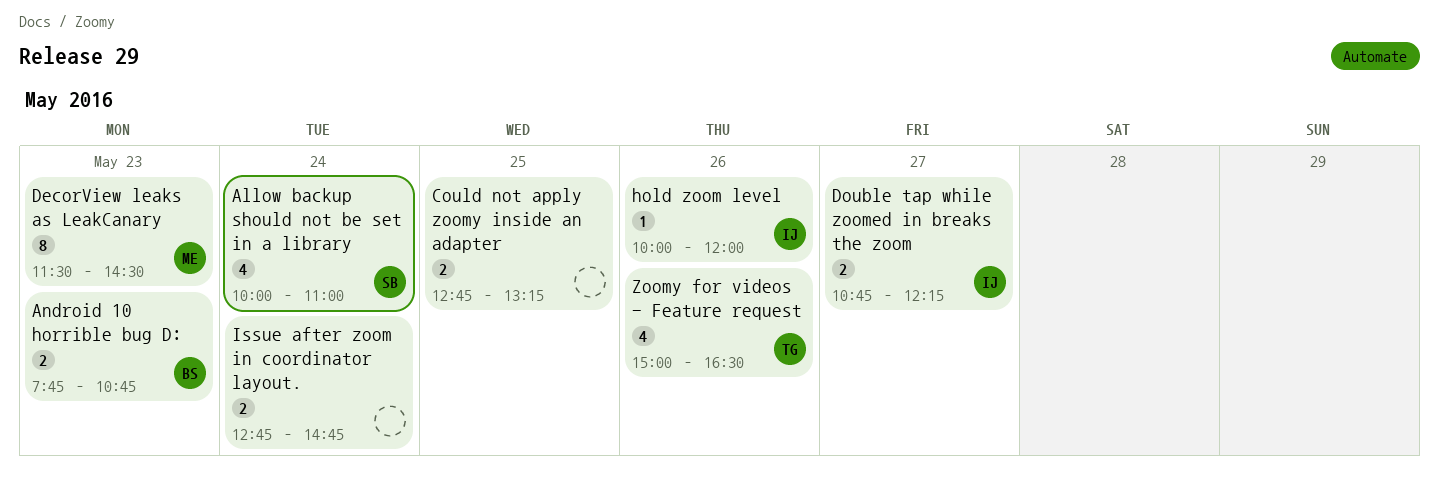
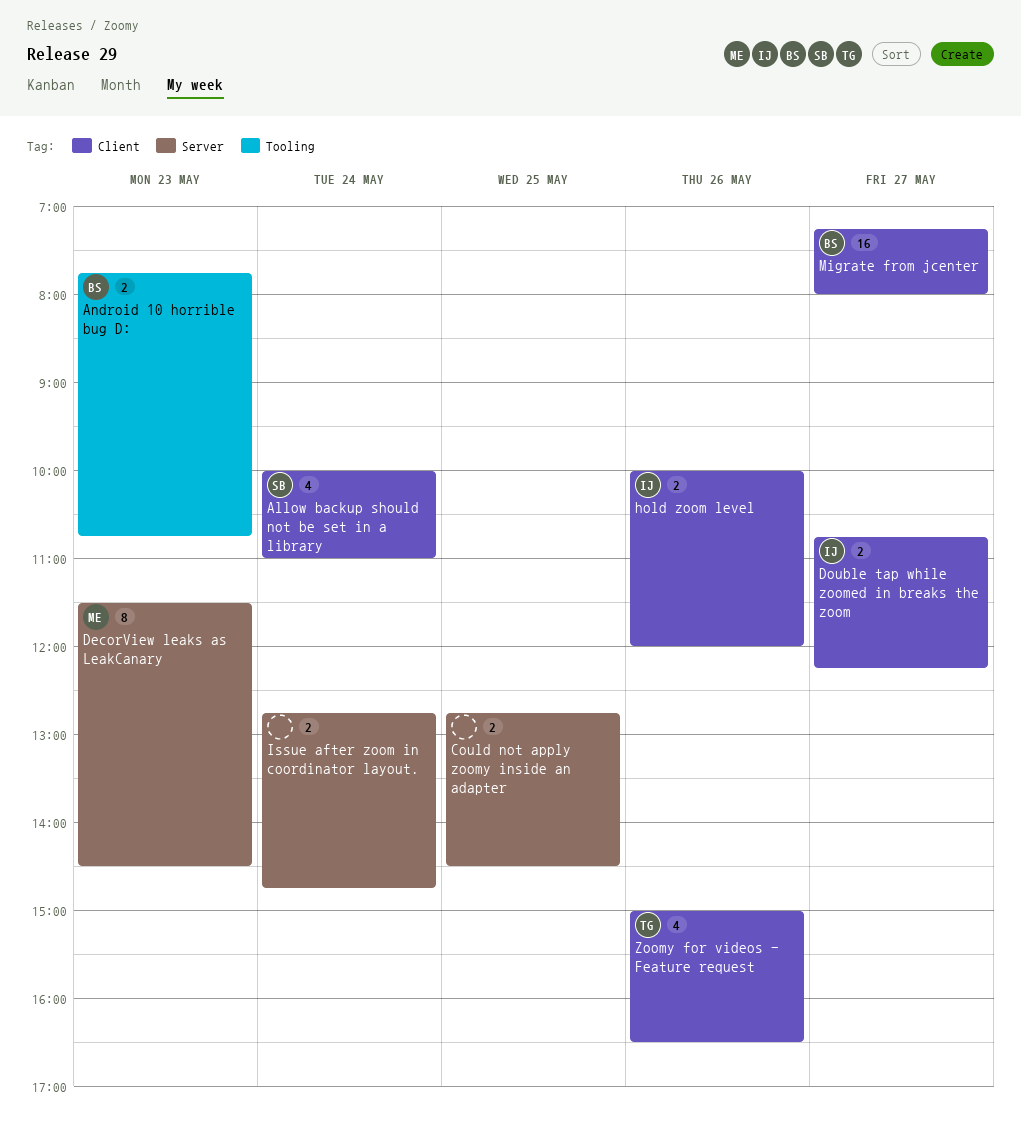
Could not apply zoomy inside an adapter, ends: 13:15 -> 14:30
hold zoom level, estimate: 1 -> 2
Migrate from jcenter: none -> present

